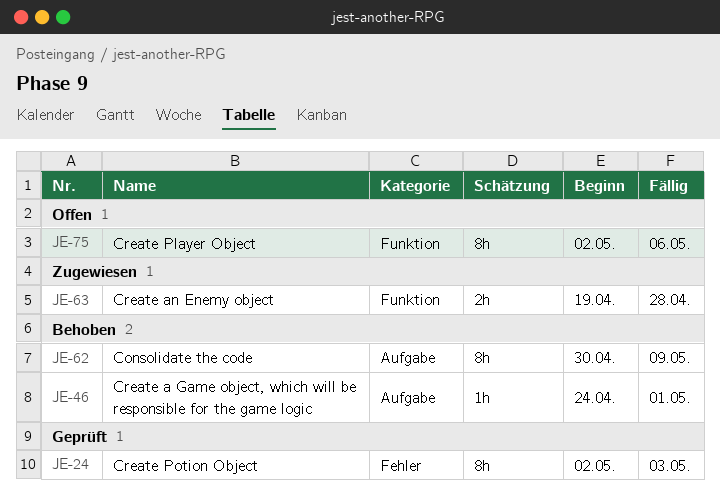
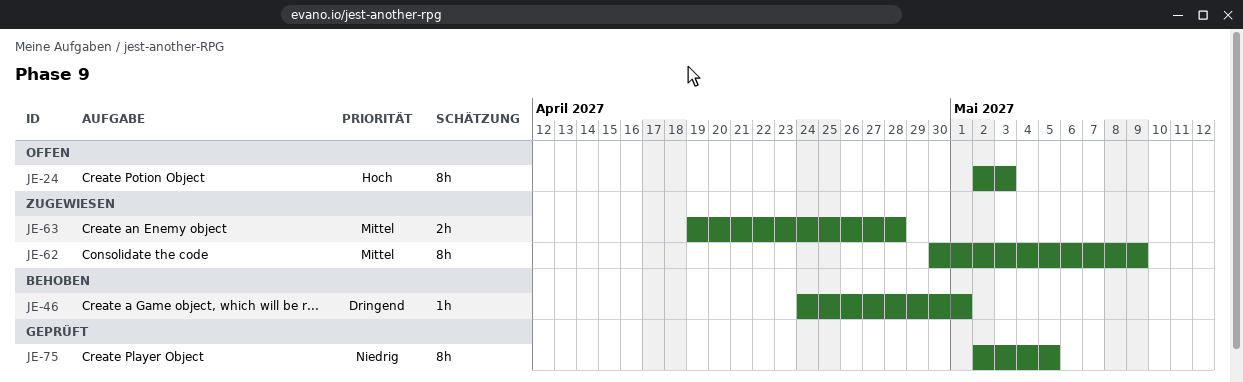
JE-24, status: Geprüft -> Offen
JE-62, status: Behoben -> Zugewiesen
JE-75, status: Offen -> Geprüft
JE-75, due: May 6 -> May 5

